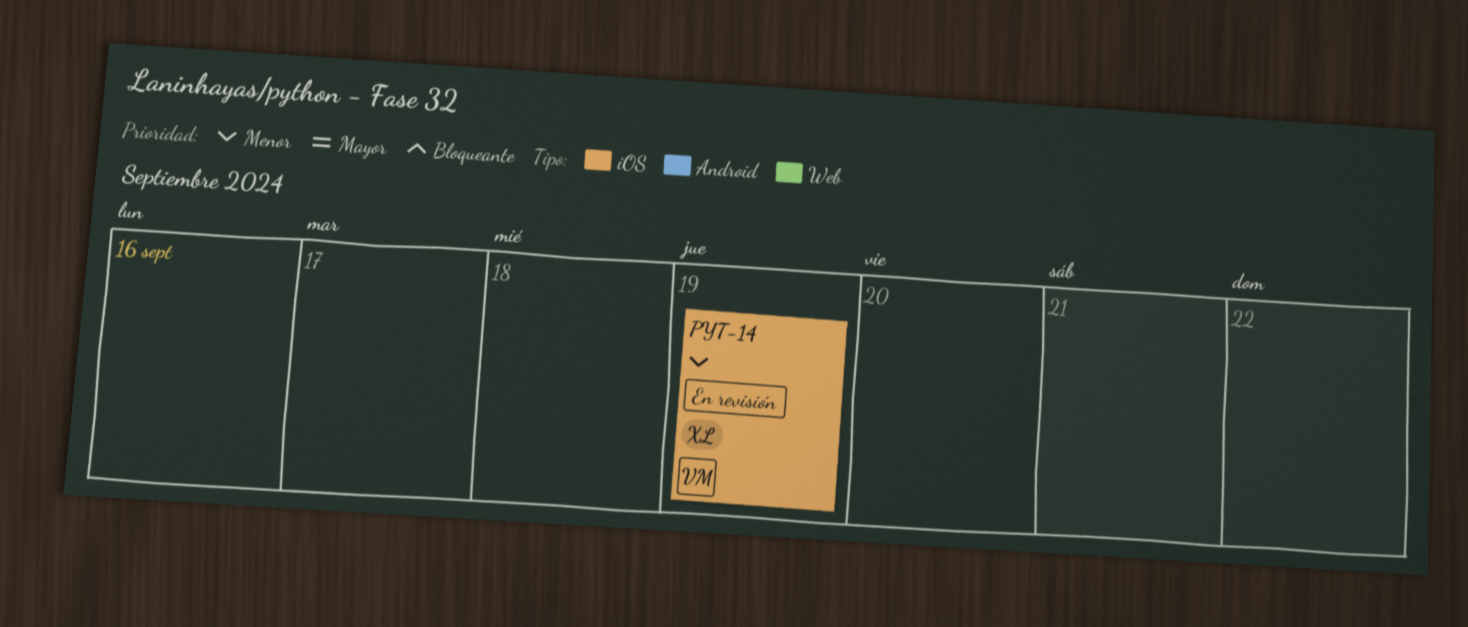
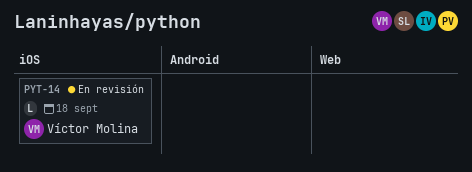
PYT-14, estimate: XL -> L
PYT-14, due: Sep 19 -> Sep 18

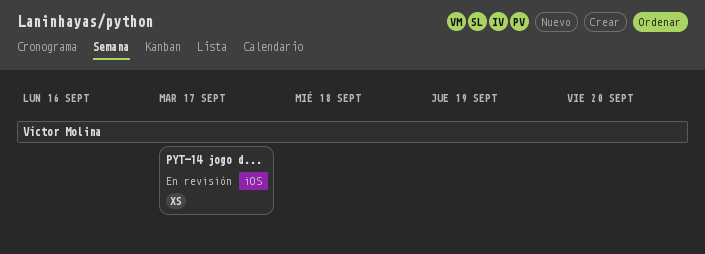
PYT-14, estimate: L -> XS
PYT-14, due: Sep 18 -> Sep 17

